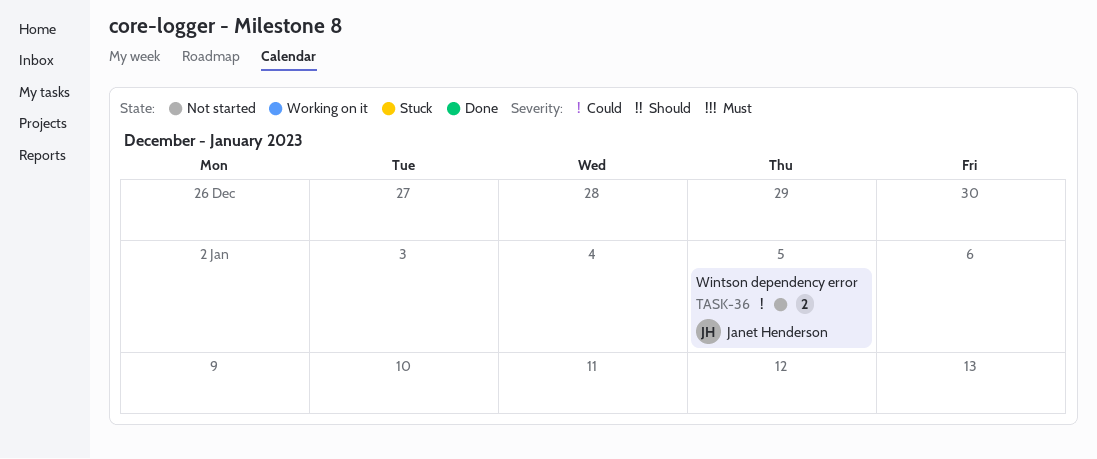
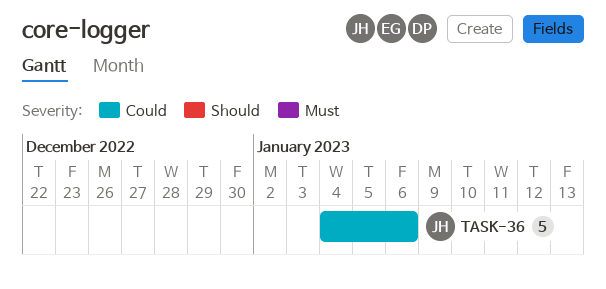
TASK-36, estimate: 2 -> 5
TASK-36, due: Jan 5 -> Jan 6

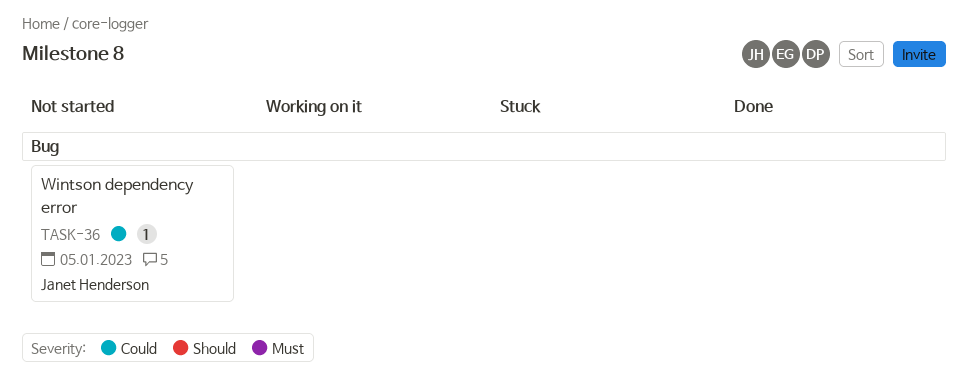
TASK-36, estimate: 5 -> 1
TASK-36, due: Jan 6 -> Jan 5

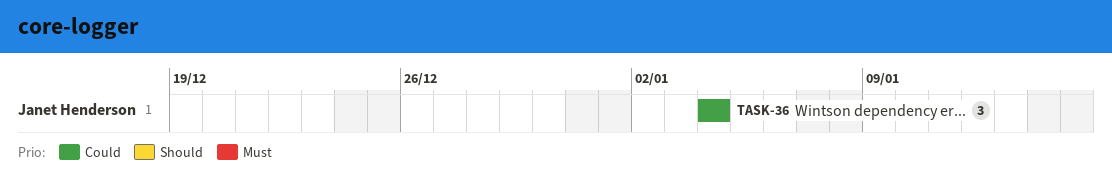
TASK-36, estimate: 1 -> 3
TASK-36, due: Jan 5 -> Jan 4

